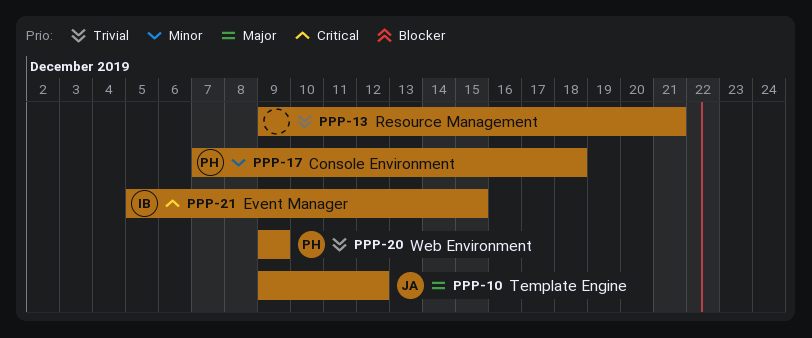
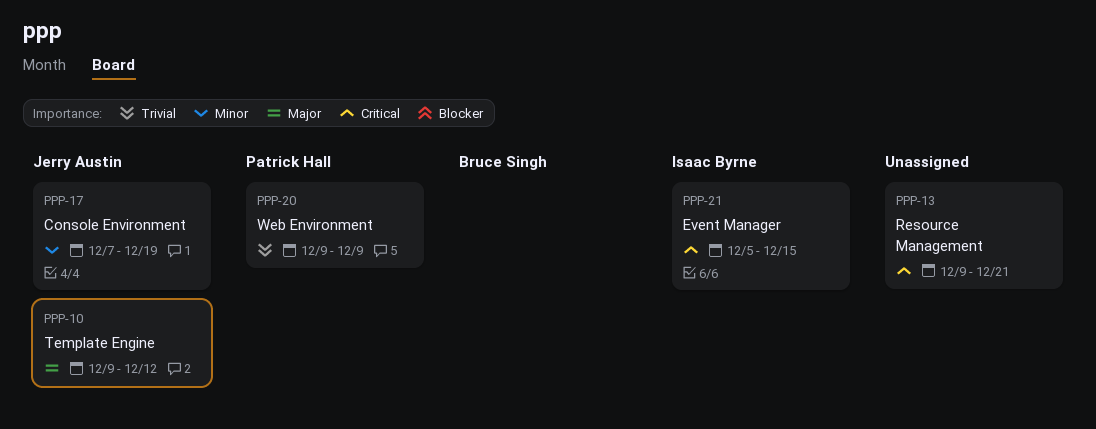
PPP-13, priority: Trivial -> Critical
PPP-17, owner: Patrick Hall -> Jerry Austin
PPP-17, due: Dec 18 -> Dec 19

